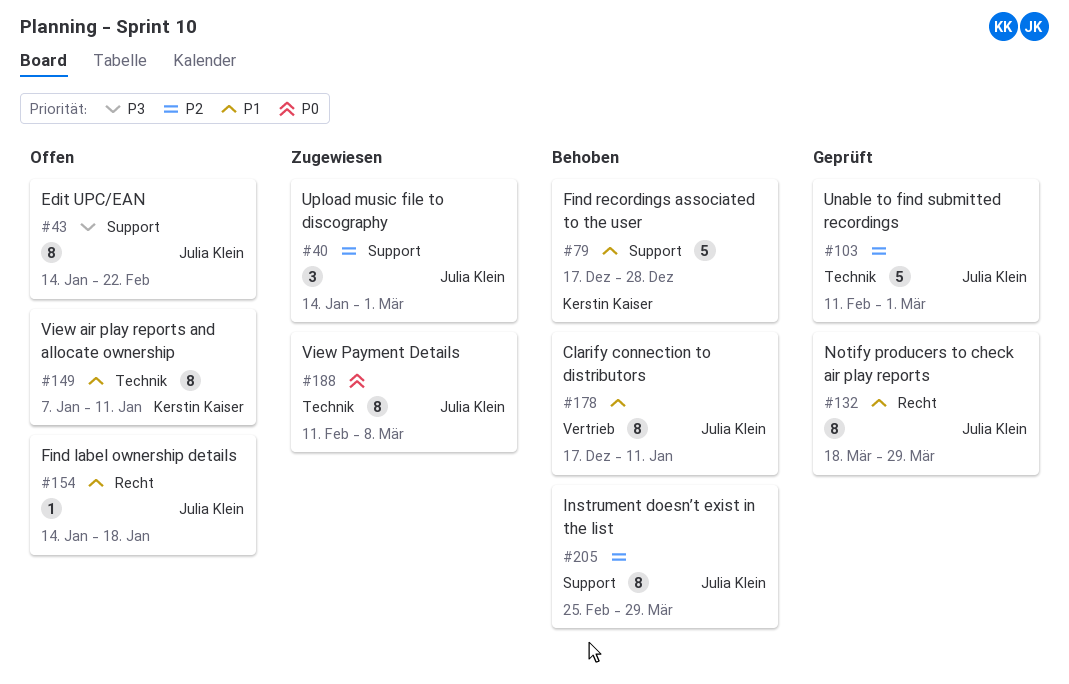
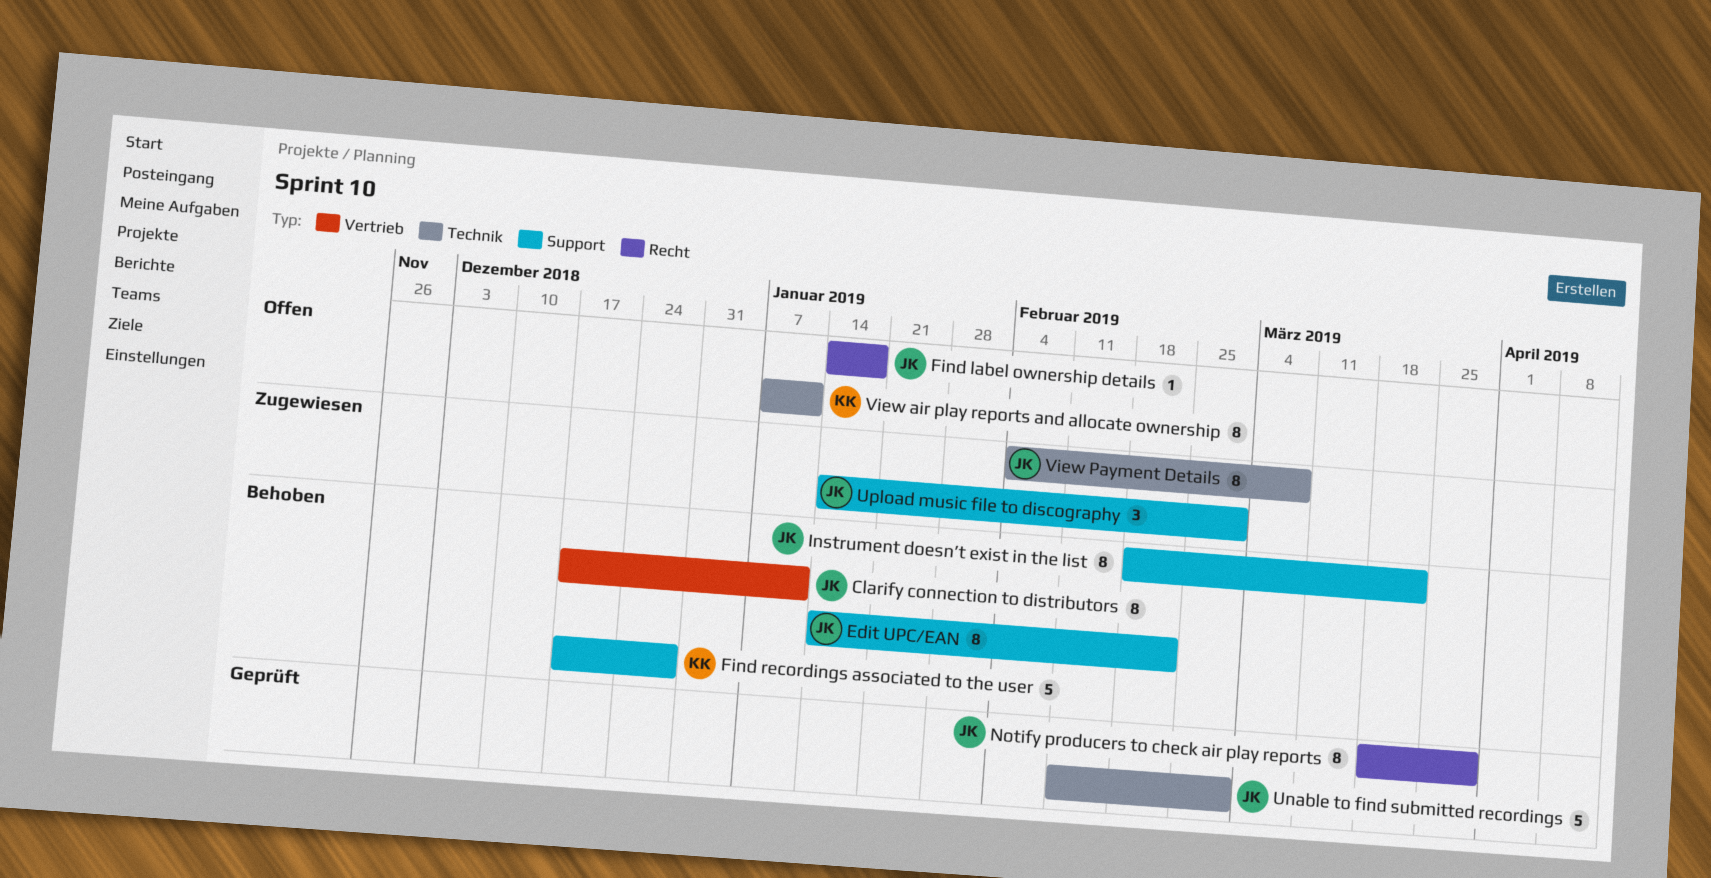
Edit UPC/EAN, status: Offen -> Behoben
Instrument doesn’t exist in the list, start: Feb 25 -> Feb 18
Instrument doesn’t exist in the list, due: Mar 29 -> Mar 22
View Payment Details, start: Feb 11 -> Feb 4

